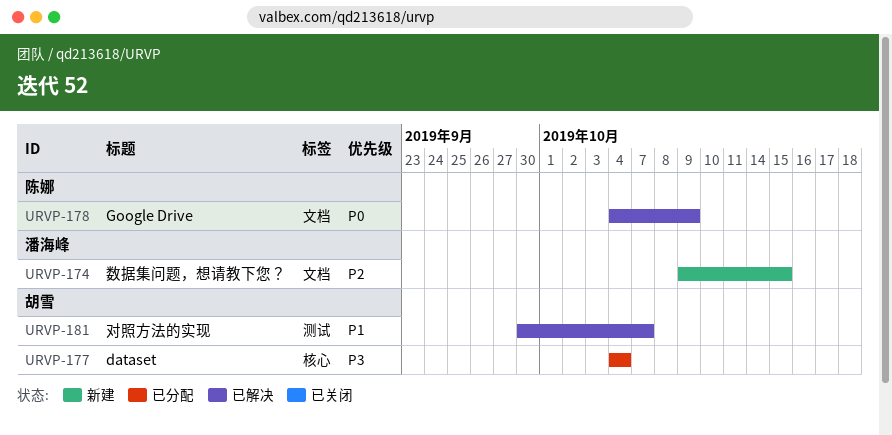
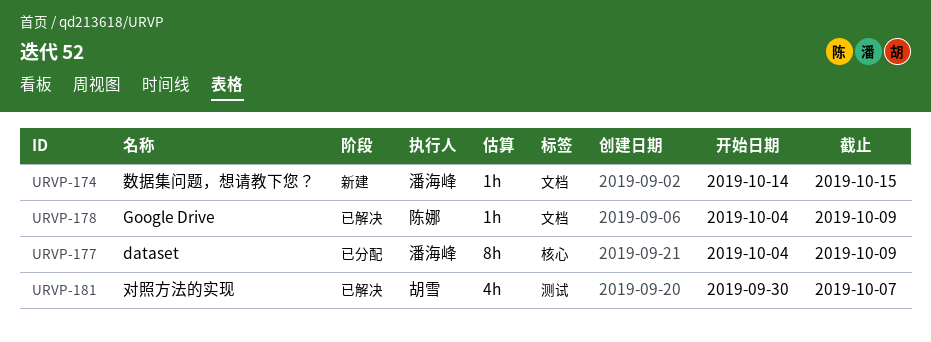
URVP-174, start: Oct 9 -> Oct 14
URVP-177, owner: 胡雪 -> 潘海峰
URVP-177, due: Oct 4 -> Oct 9

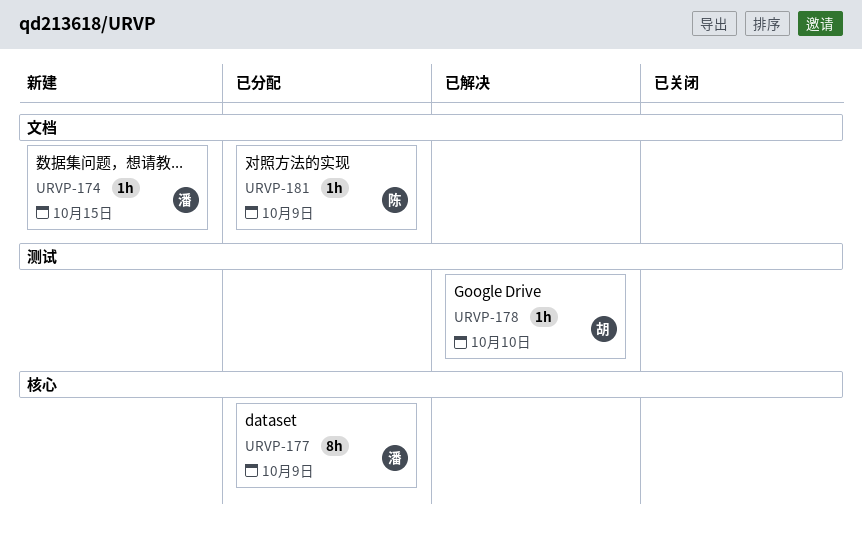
URVP-178, owner: 陈娜 -> 胡雪
URVP-178, label: 文档 -> 测试
URVP-178, due: Oct 9 -> Oct 10
URVP-181, status: 已解决 -> 已分配
URVP-181, owner: 胡雪 -> 陈娜
URVP-181, label: 测试 -> 文档
URVP-181, estimate: 4h -> 1h
URVP-181, due: Oct 7 -> Oct 9

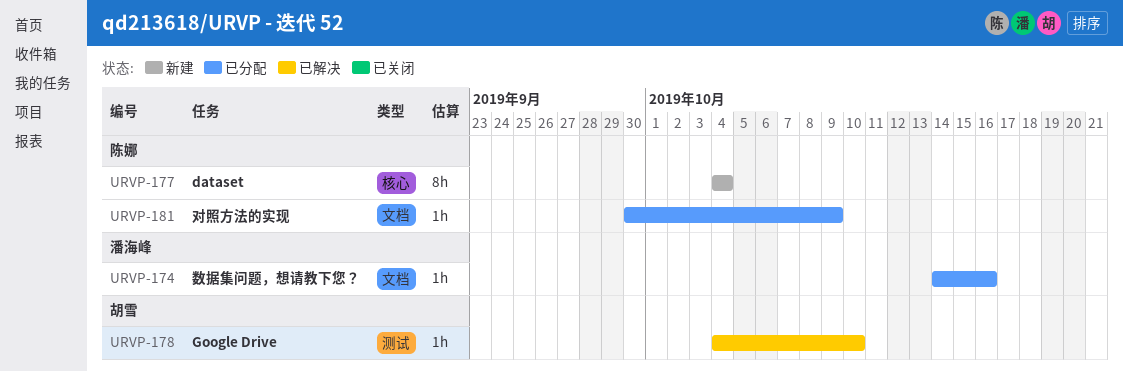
URVP-174, status: 新建 -> 已分配
URVP-174, due: Oct 15 -> Oct 16
URVP-177, status: 已分配 -> 新建
URVP-177, owner: 潘海峰 -> 陈娜
URVP-177, due: Oct 9 -> Oct 4

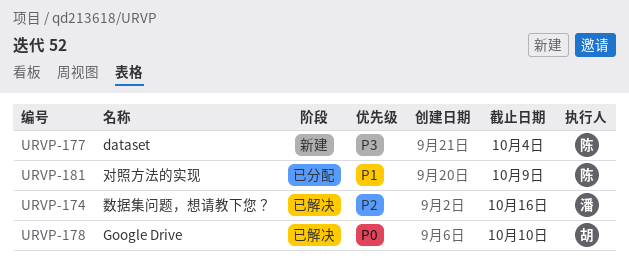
URVP-174, status: 已分配 -> 已解决

